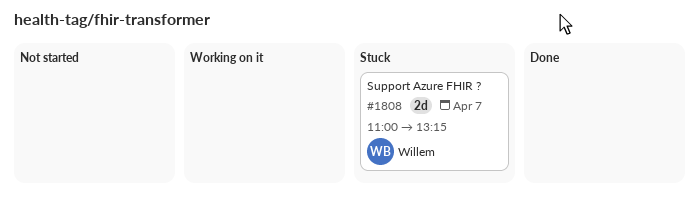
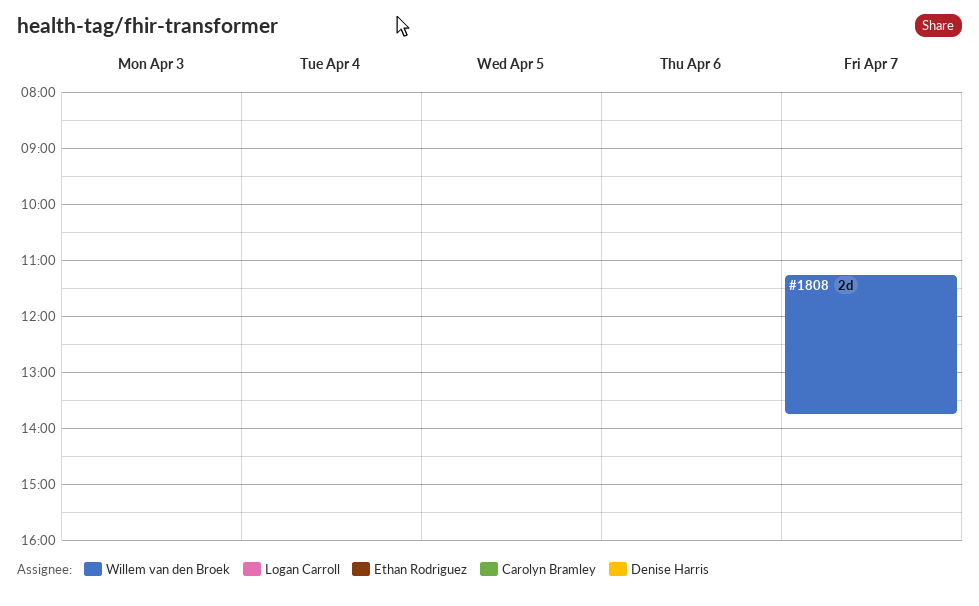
#1808, begins: 11:00 -> 11:15
#1808, ends: 13:15 -> 13:45

